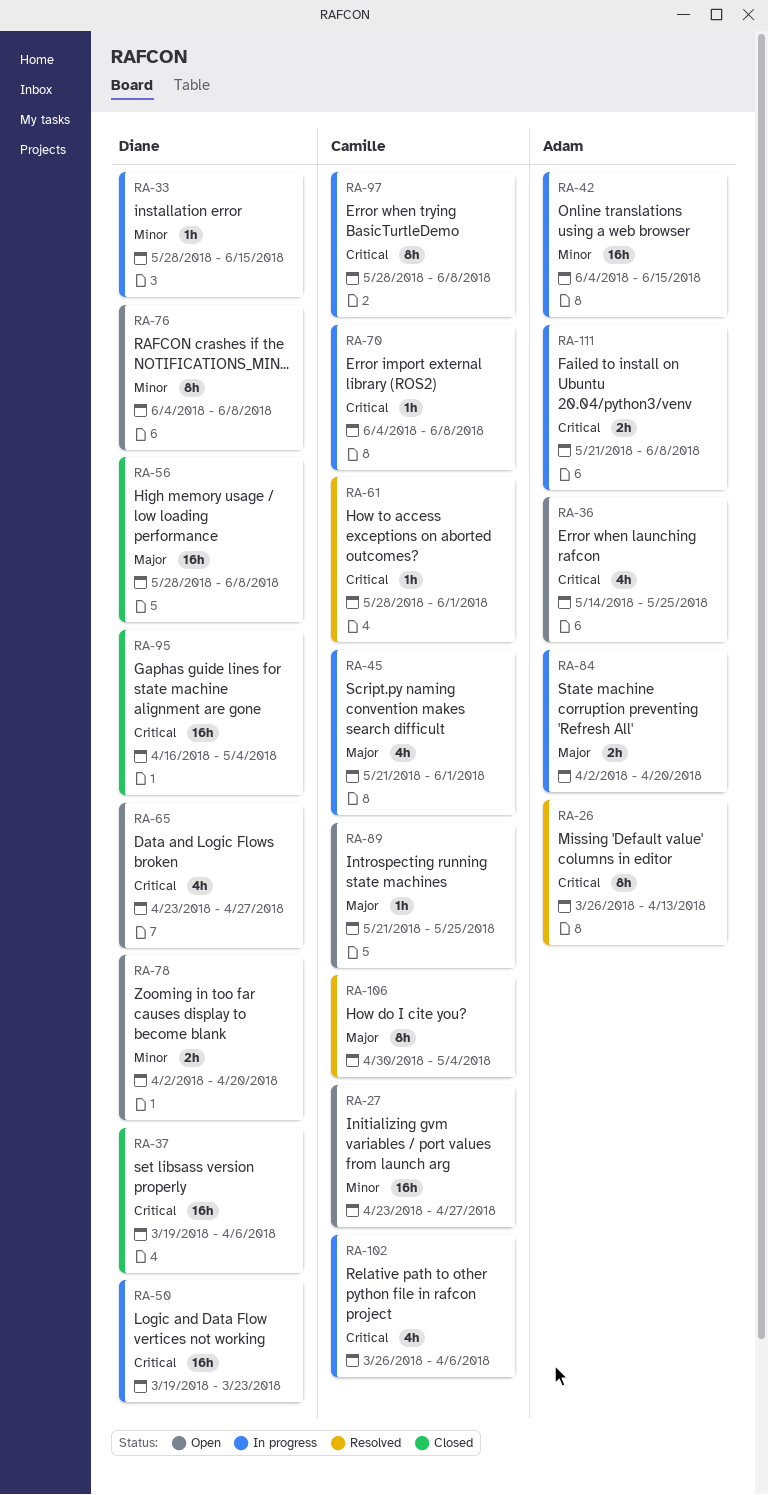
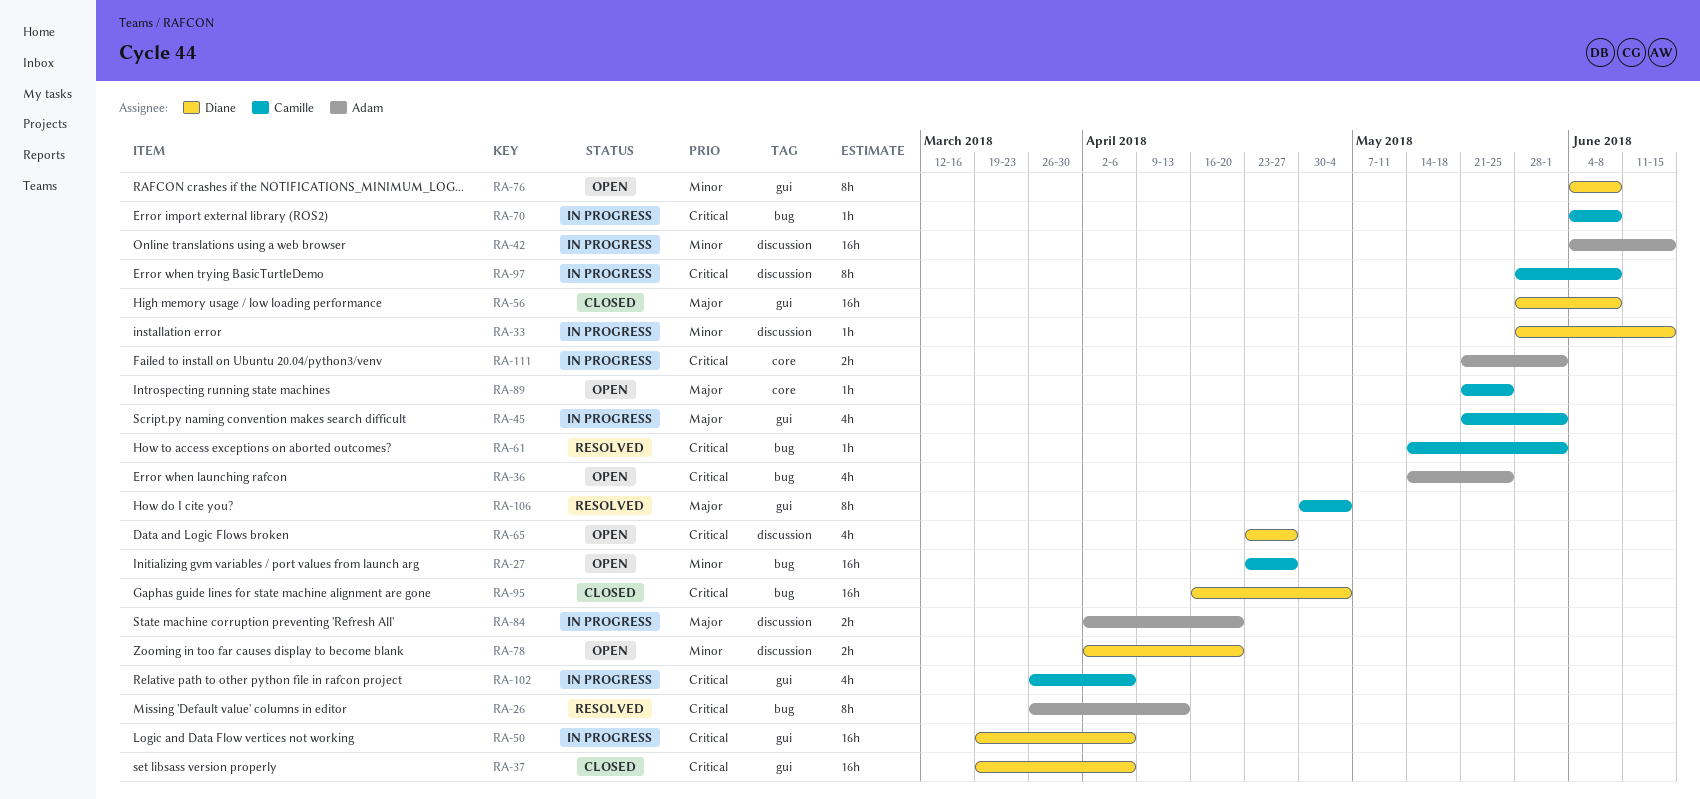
RA-50, due: Mar 23 -> Apr 6
RA-61, start: May 28 -> May 14
RA-111, due: Jun 8 -> Jun 1

